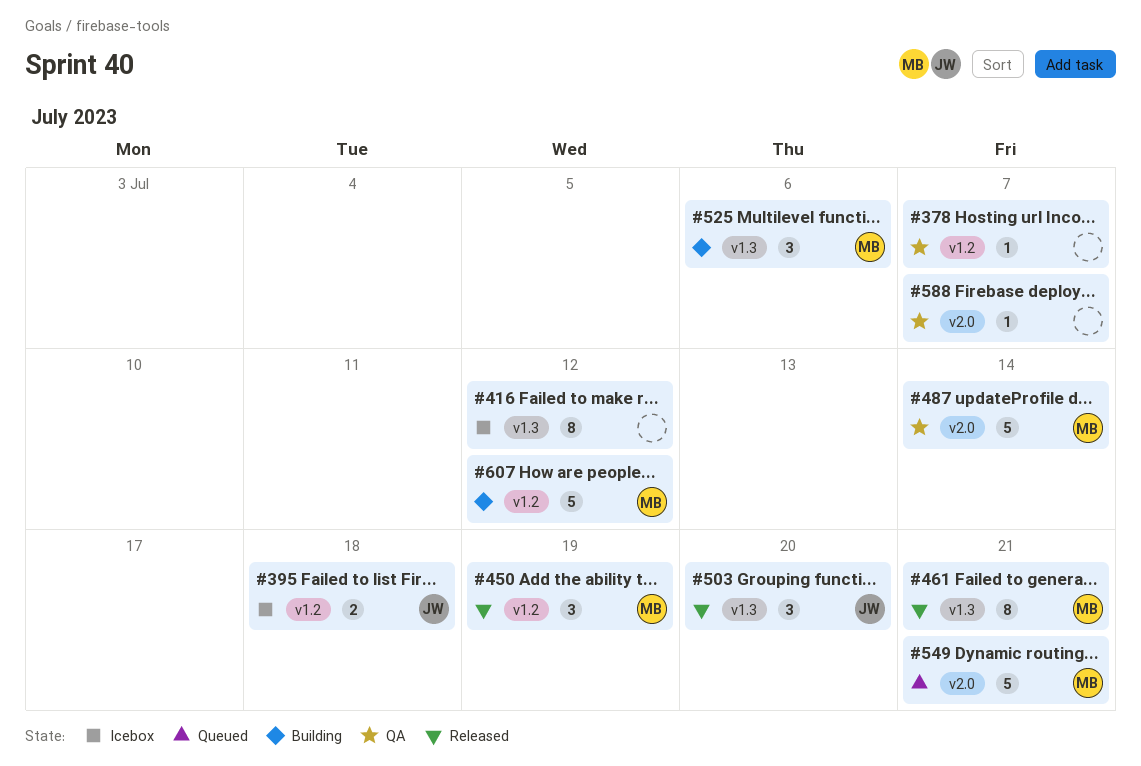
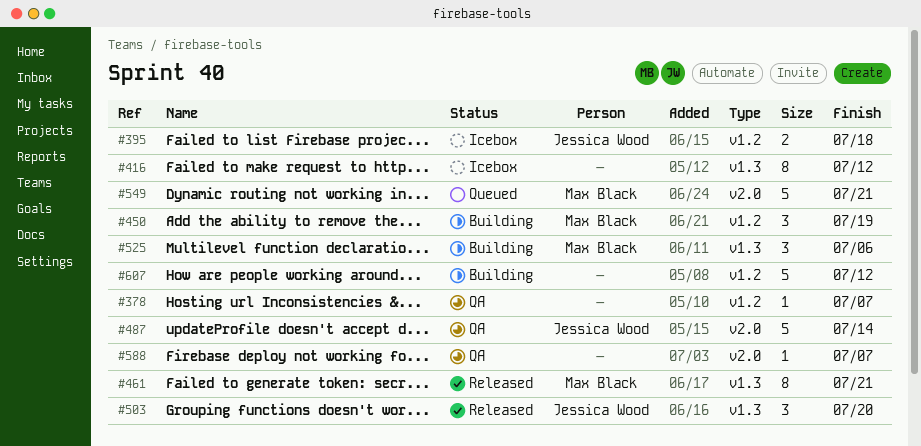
#450, status: Released -> Building
#487, owner: Max Black -> Jessica Wood
#607, owner: Max Black -> none

